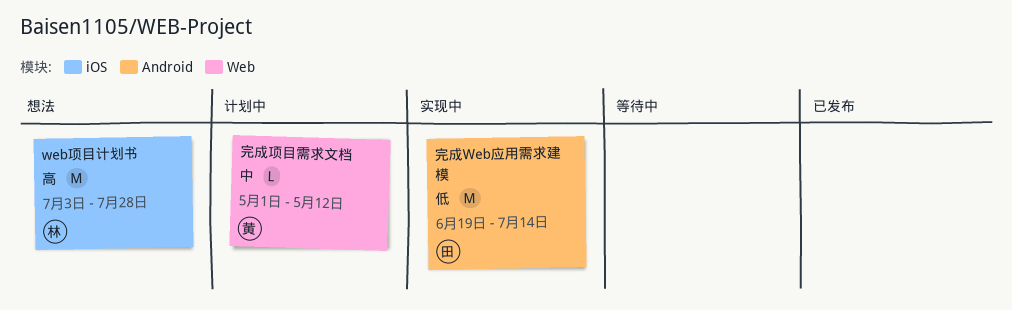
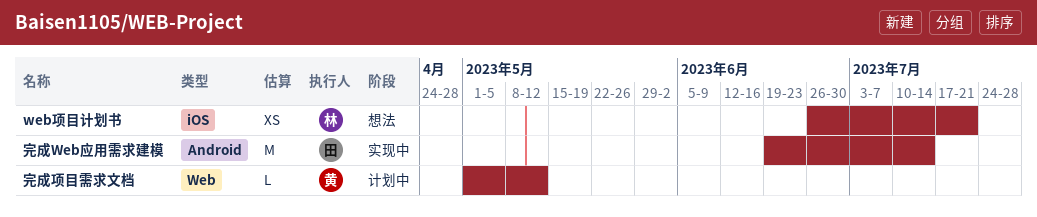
web项目计划书, estimate: M -> XS
web项目计划书, start: Jul 3 -> Jun 26
web项目计划书, due: Jul 28 -> Jul 21

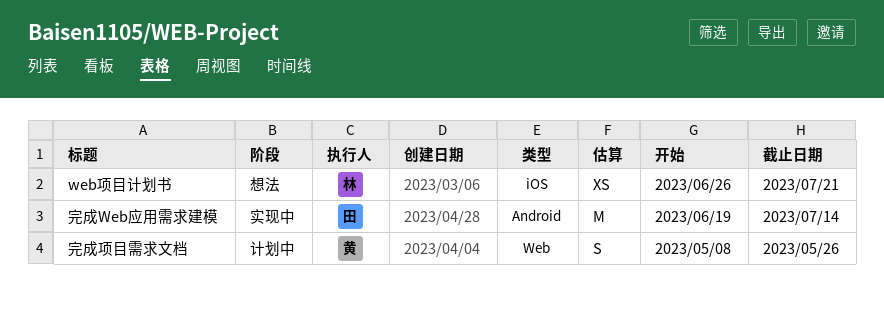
完成项目需求文档, estimate: L -> S
完成项目需求文档, start: May 1 -> May 8
完成项目需求文档, due: May 12 -> May 26

